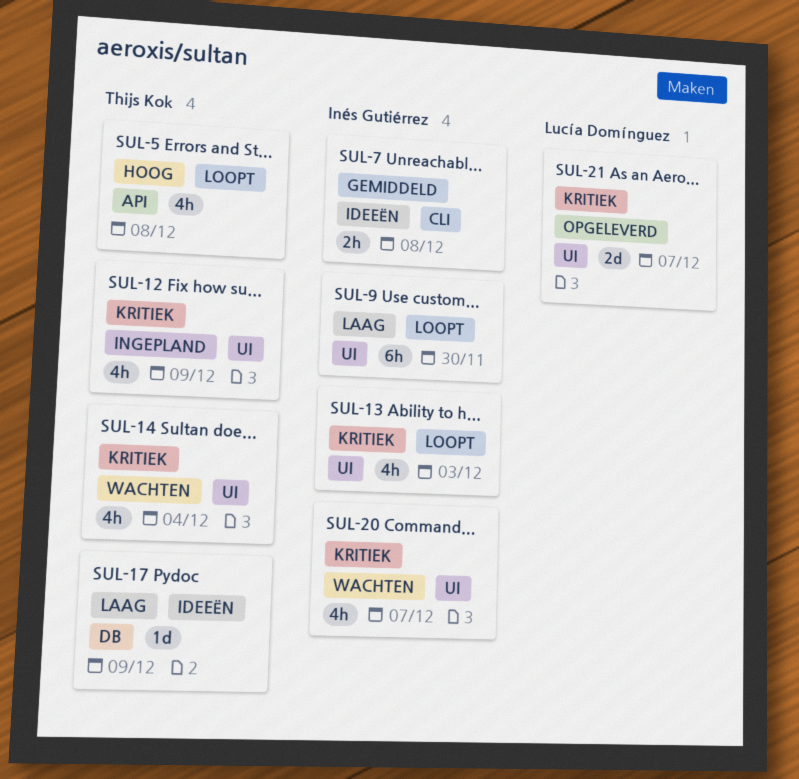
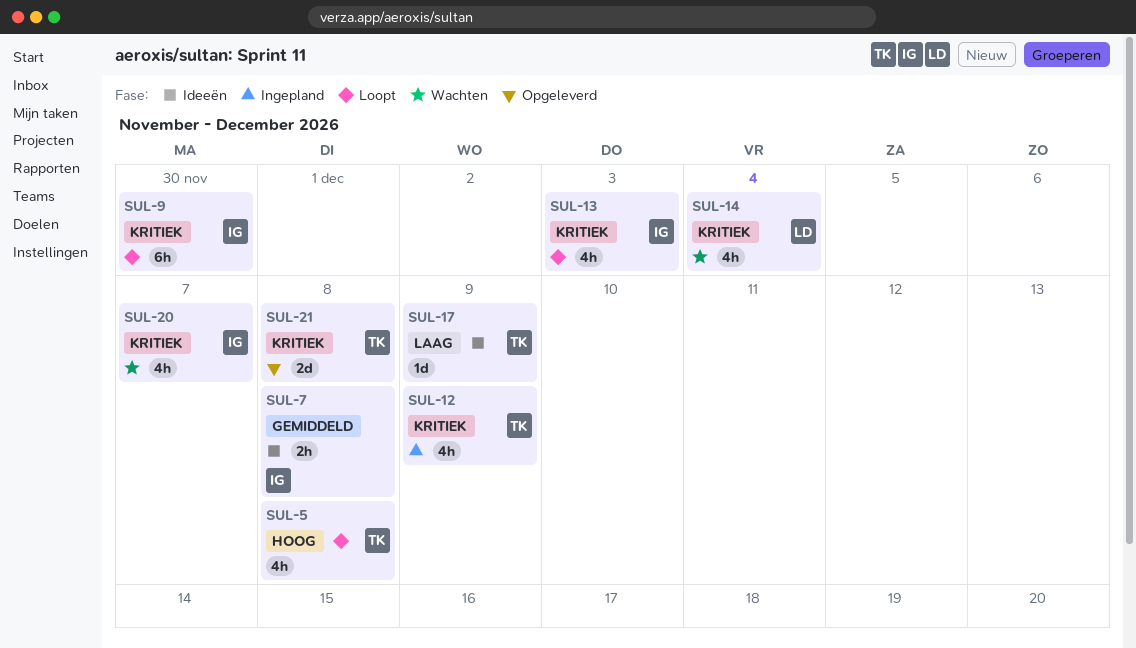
SUL-9, priority: Laag -> Kritiek
SUL-14, owner: Thijs Kok -> Lucía Domínguez
SUL-21, owner: Lucía Domínguez -> Thijs Kok
SUL-21, due: Dec 7 -> Dec 8

